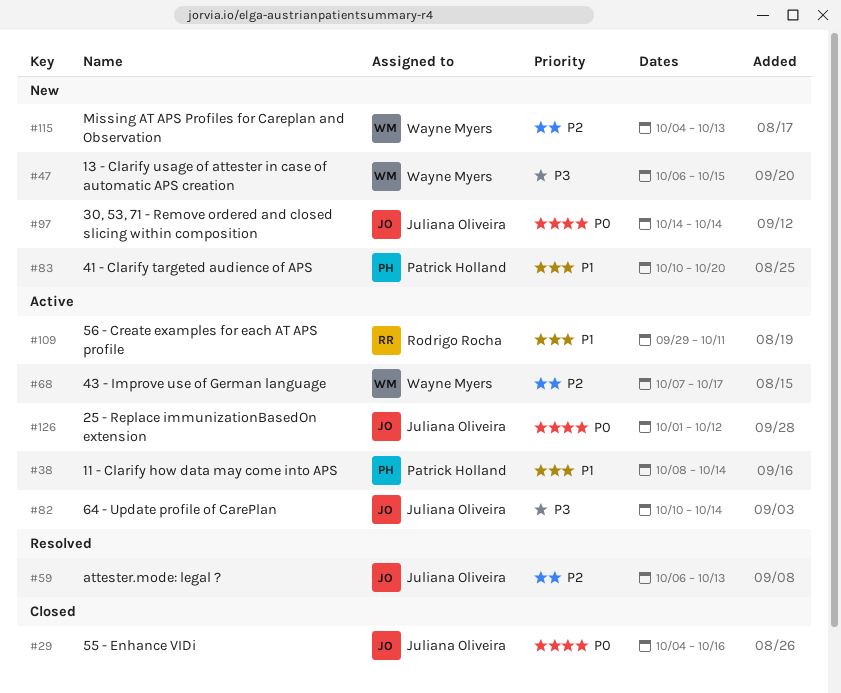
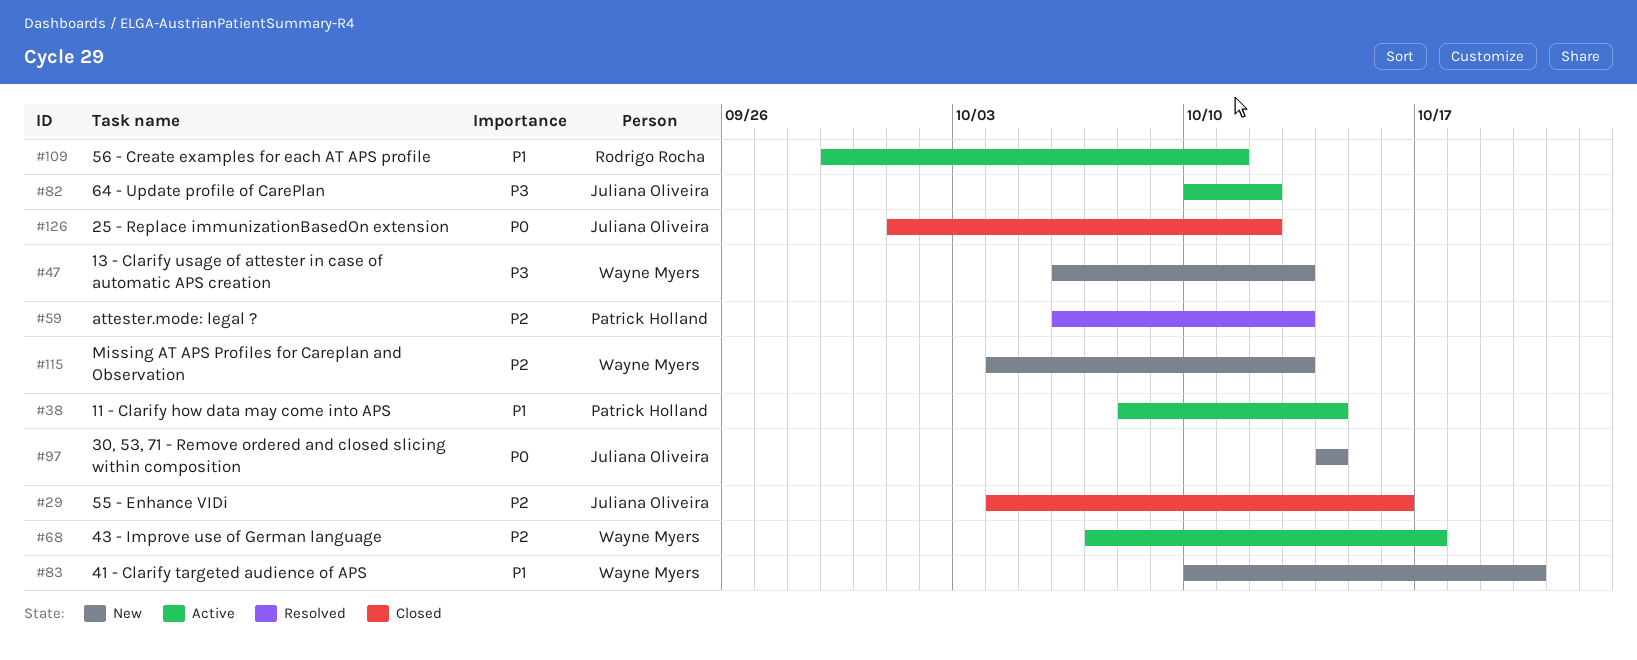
#29, priority: P0 -> P2
#47, due: Oct 15 -> Oct 13
#59, owner: Juliana Oliveira -> Patrick Holland
#82, due: Oct 14 -> Oct 12
#83, owner: Patrick Holland -> Wayne Myers
#126, status: Active -> Closed

